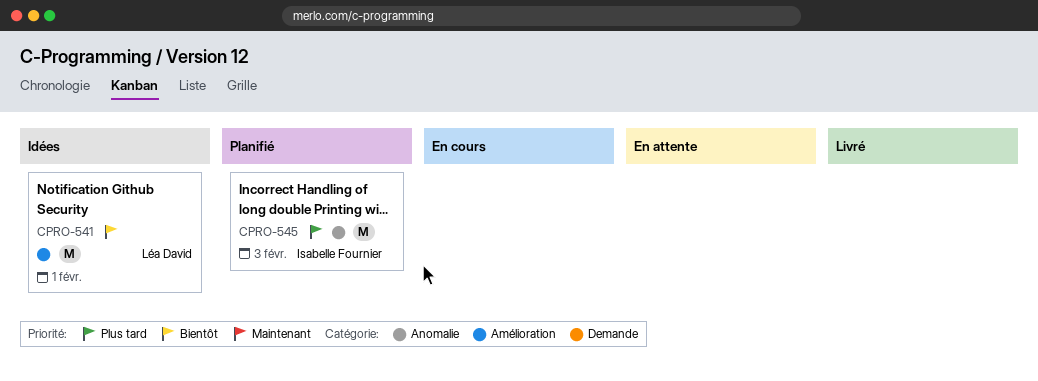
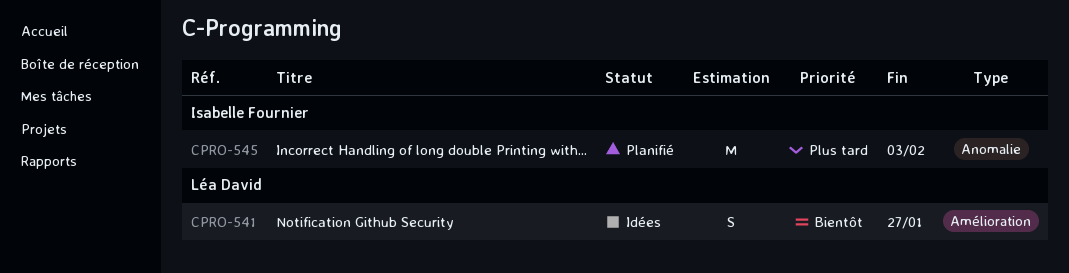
CPRO-541, estimate: M -> S
CPRO-541, due: Feb 1 -> Jan 27

